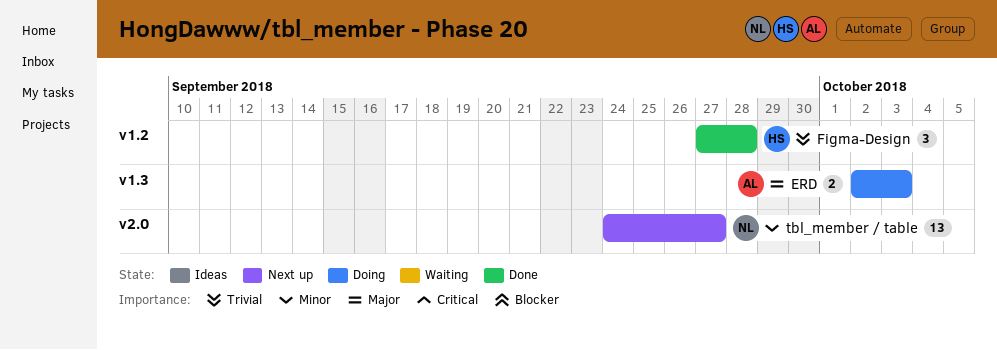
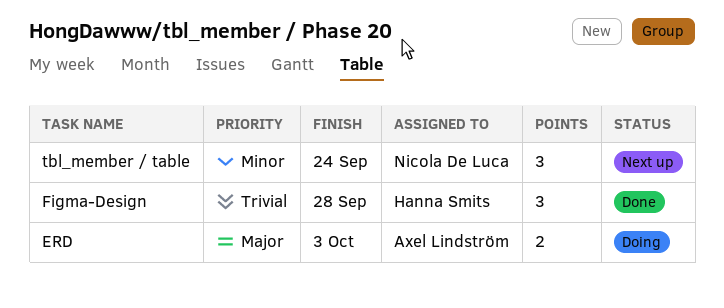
tbl_member / table, estimate: 13 -> 3
tbl_member / table, due: Sep 27 -> Sep 24

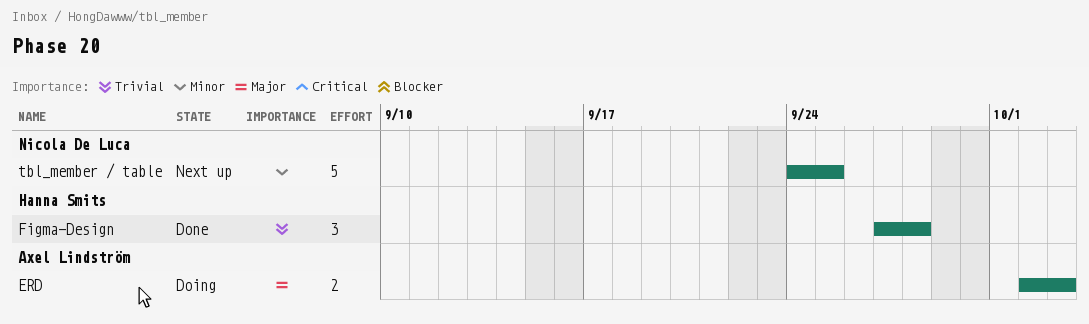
tbl_member / table, estimate: 3 -> 5
tbl_member / table, due: Sep 24 -> Sep 25

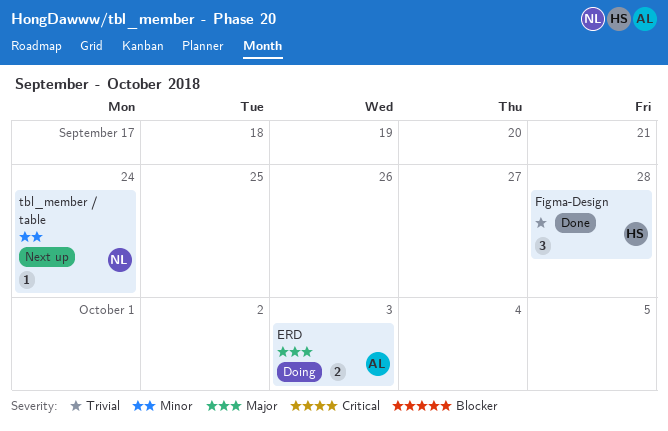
tbl_member / table, estimate: 5 -> 1
tbl_member / table, due: Sep 25 -> Sep 24

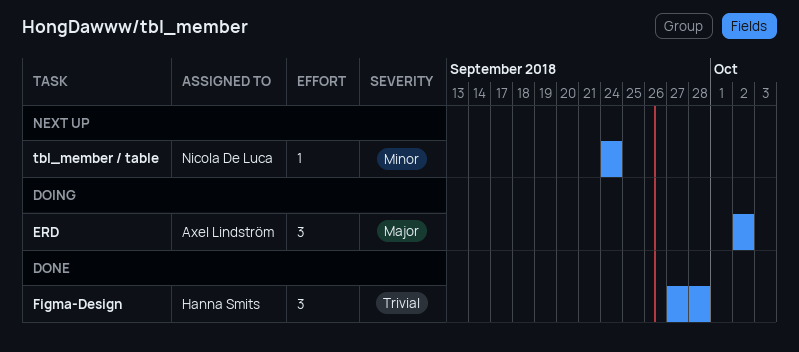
ERD, estimate: 2 -> 3
ERD, due: Oct 3 -> Oct 2

